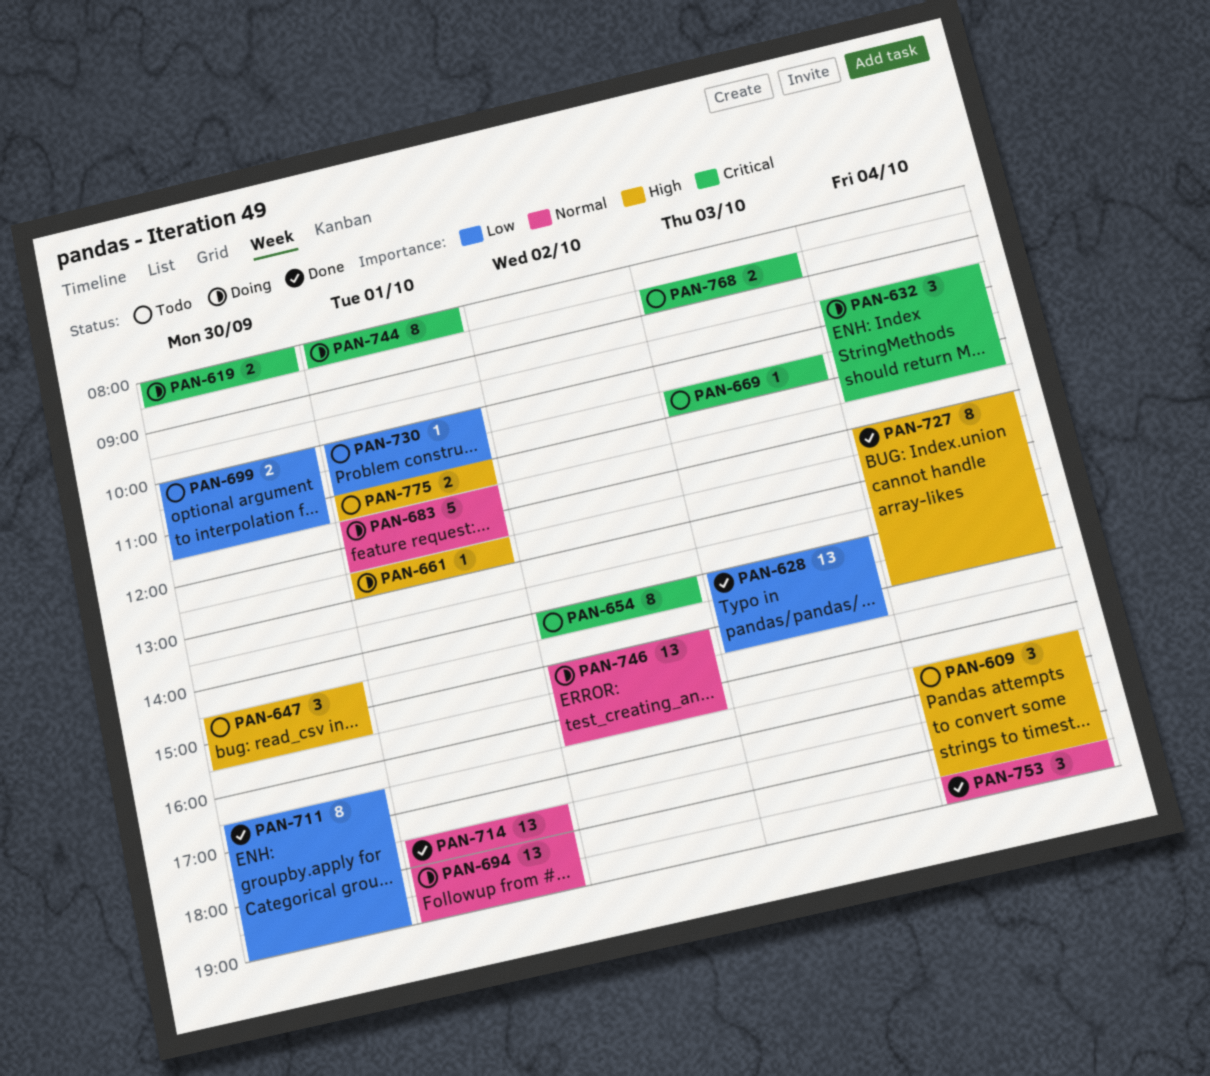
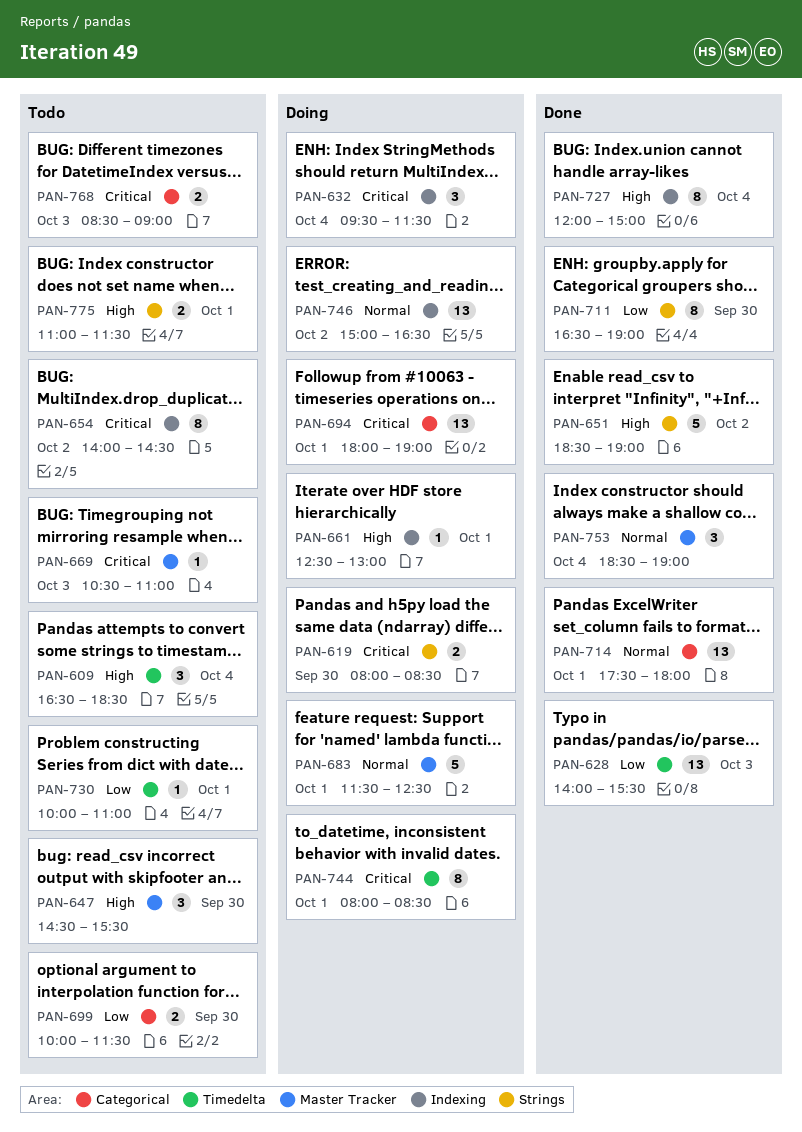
PAN-651: none -> present
PAN-694, priority: Normal -> Critical

